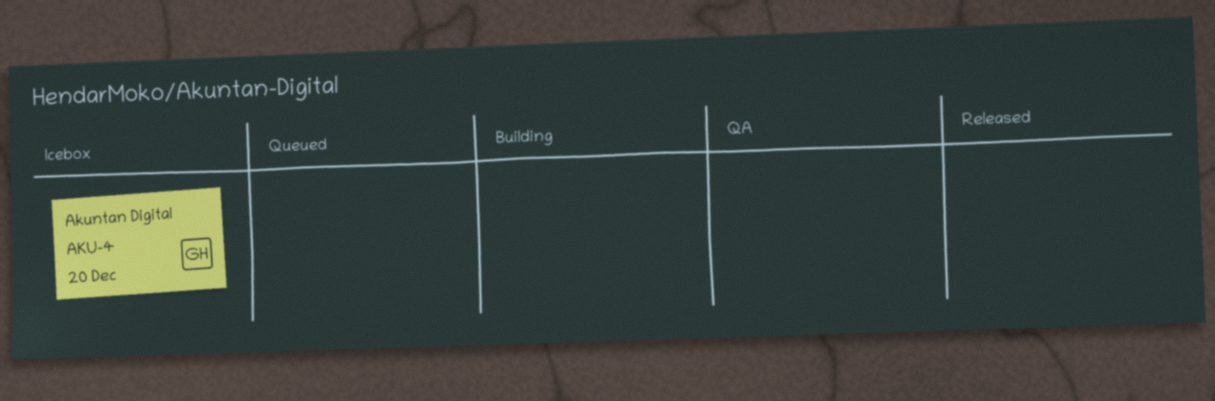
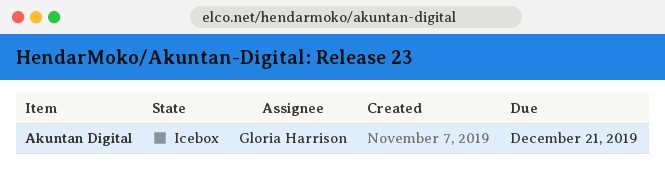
Akuntan Digital, due: Dec 20 -> Dec 21

